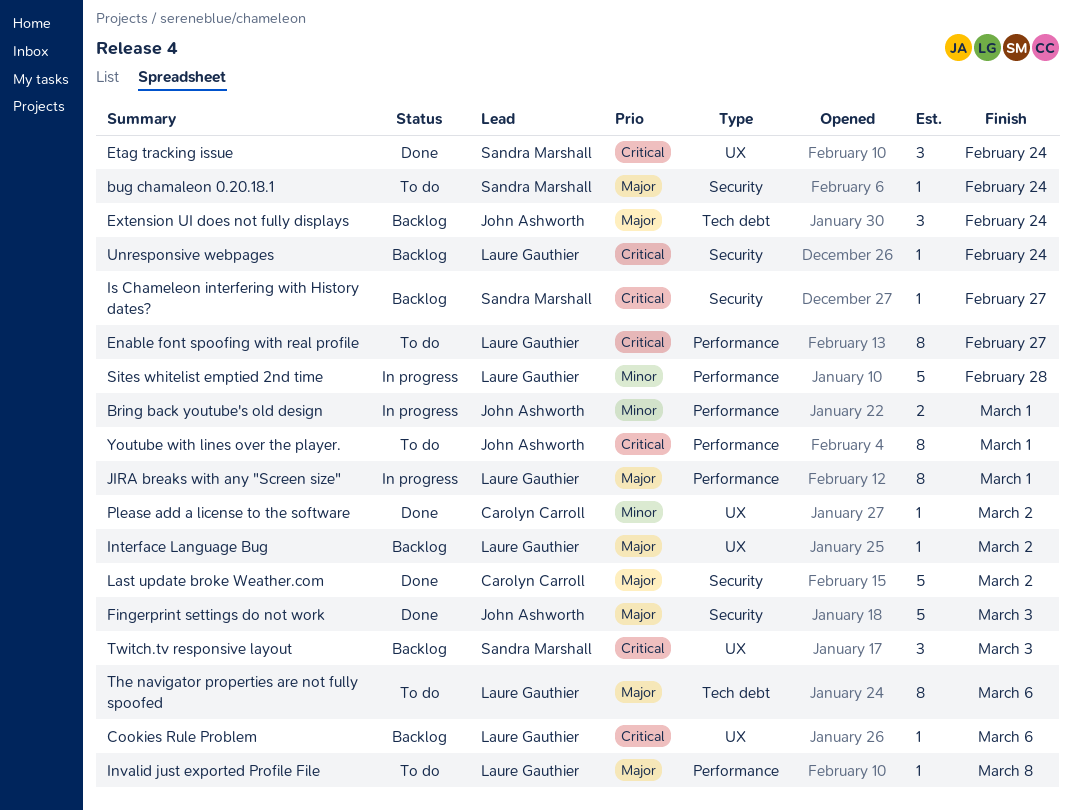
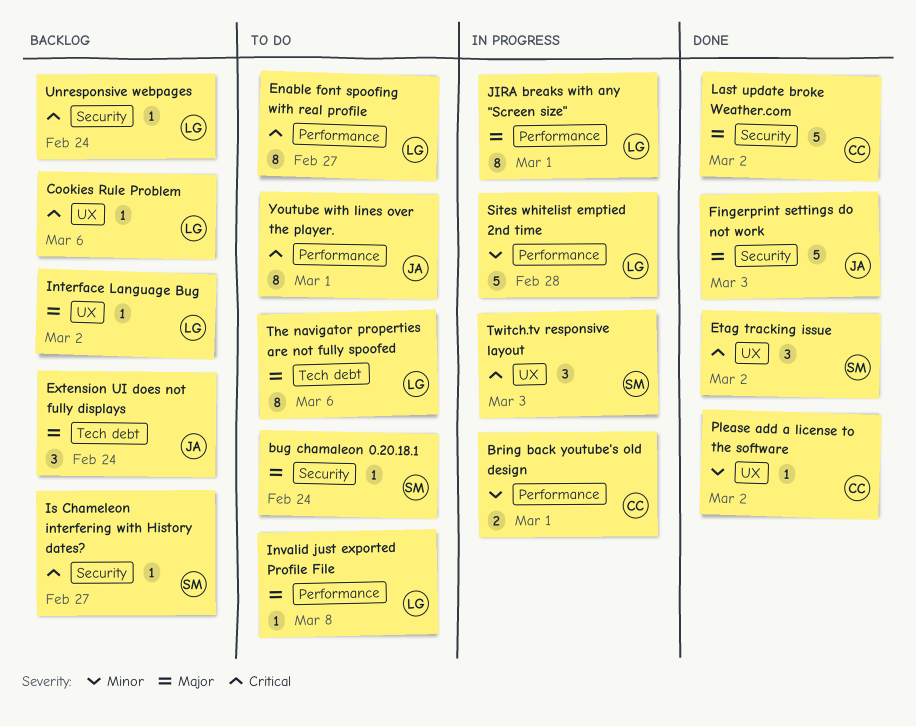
Bring back youtube's old design, owner: John Ashworth -> Carolyn Carroll
Etag tracking issue, due: Feb 24 -> Mar 2
Twitch.tv responsive layout, status: Backlog -> In progress

